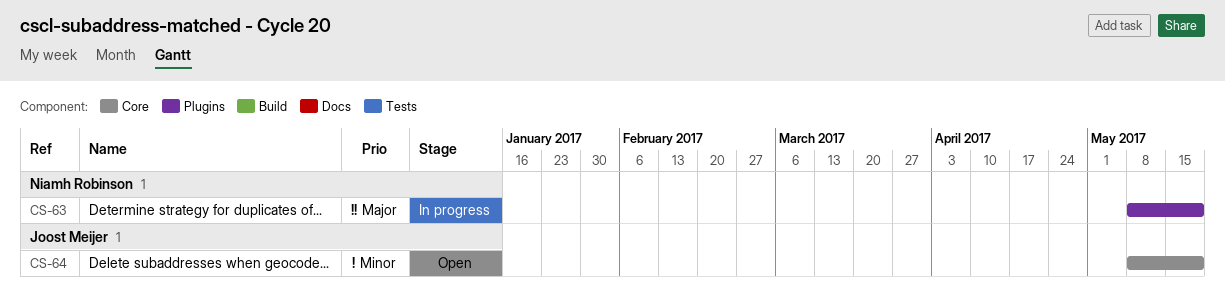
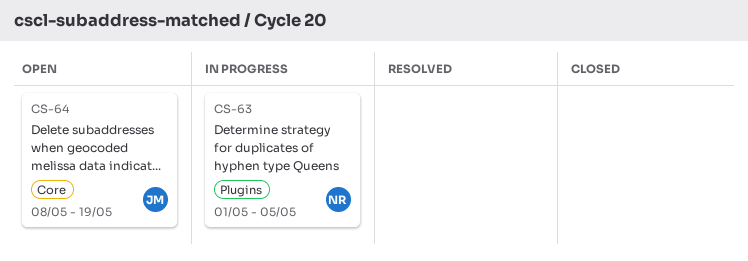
CS-63, start: May 8 -> May 1
CS-63, due: May 19 -> May 5

